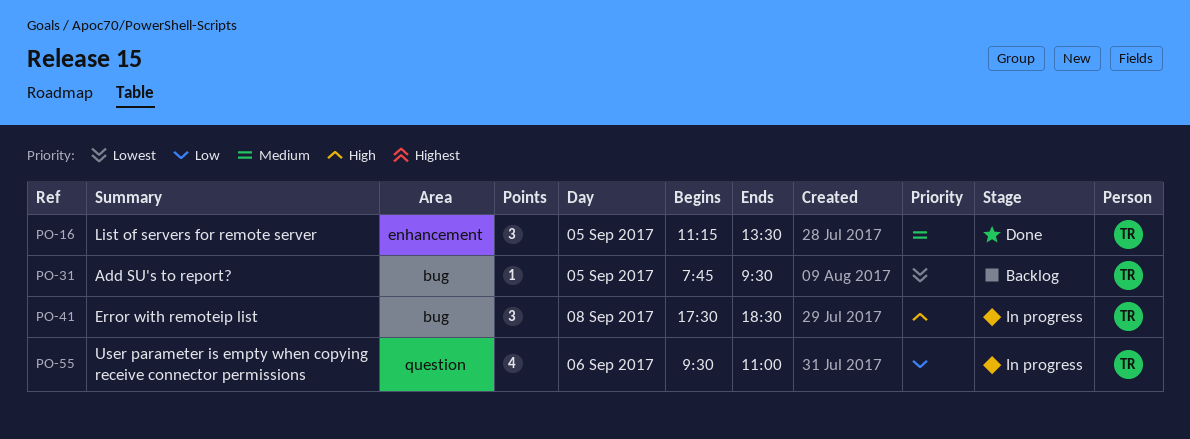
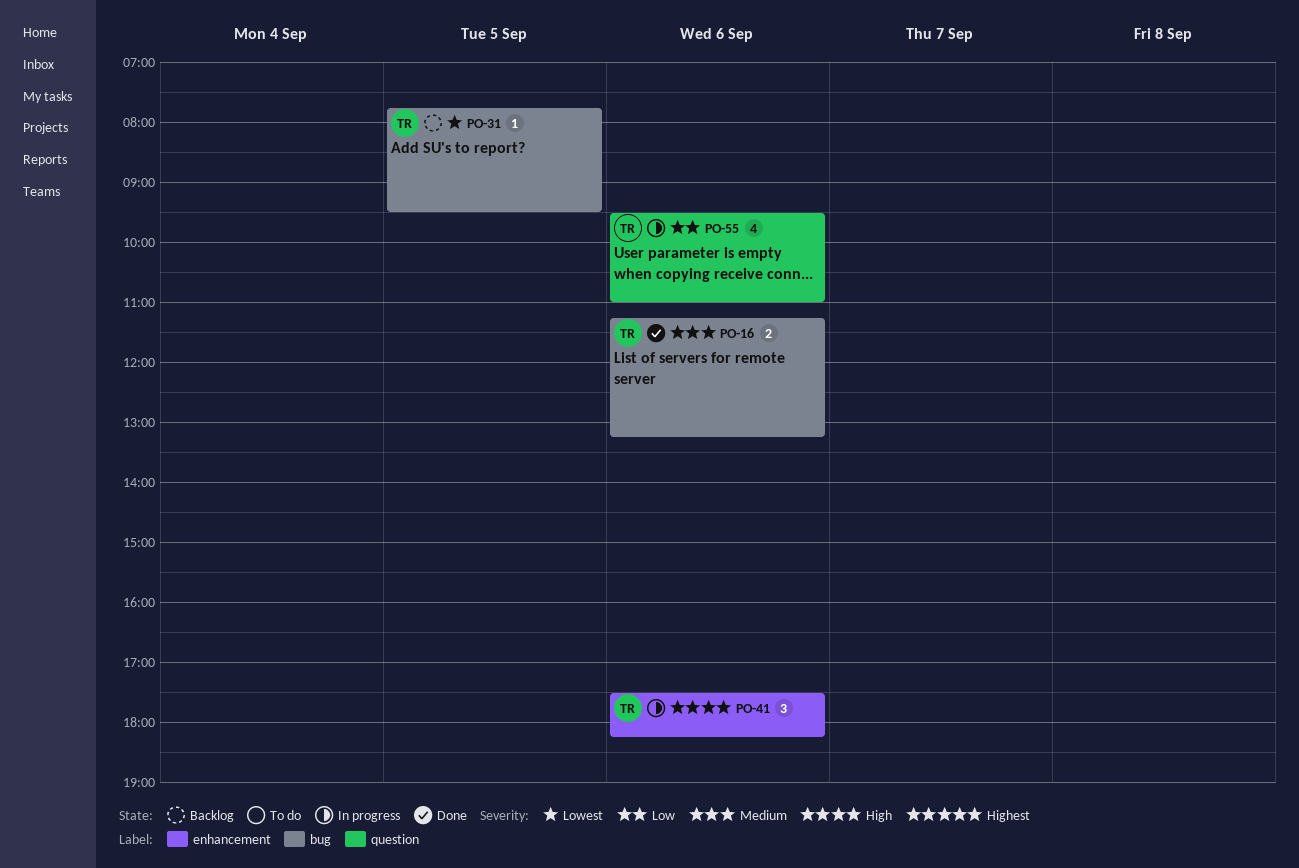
PO-16, label: enhancement -> bug
PO-16, estimate: 3 -> 2
PO-16, day: Sep 5 -> Sep 6
PO-16, ends: 13:30 -> 13:15
PO-41, label: bug -> enhancement
PO-41, day: Sep 8 -> Sep 6
PO-41, ends: 18:30 -> 18:15

